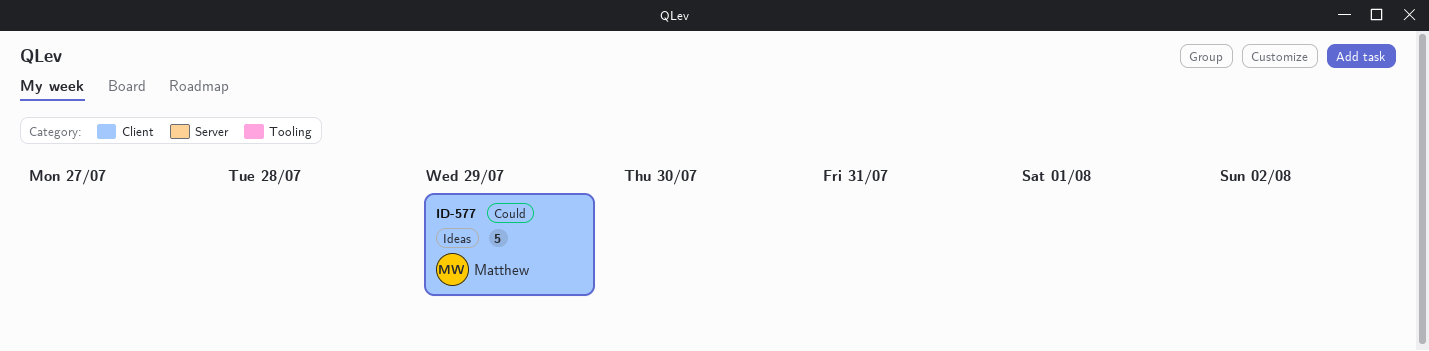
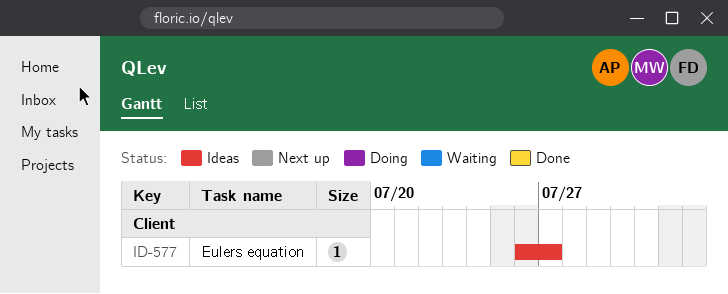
ID-577, estimate: 5 -> 1
ID-577, due: Jul 29 -> Jul 27

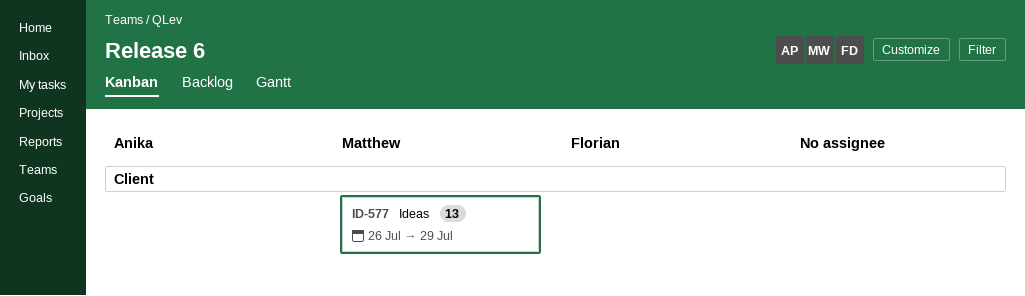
ID-577, estimate: 1 -> 13
ID-577, due: Jul 27 -> Jul 29

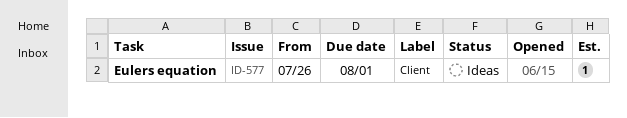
ID-577, estimate: 13 -> 1
ID-577, due: Jul 29 -> Aug 1

